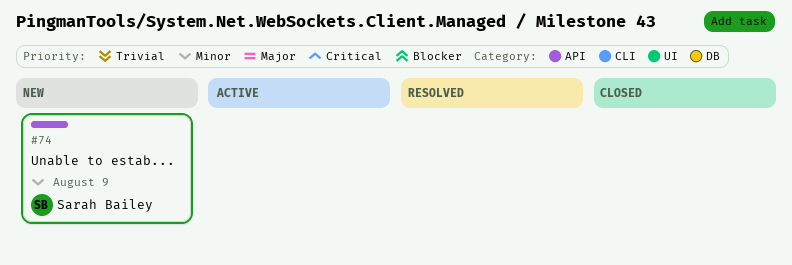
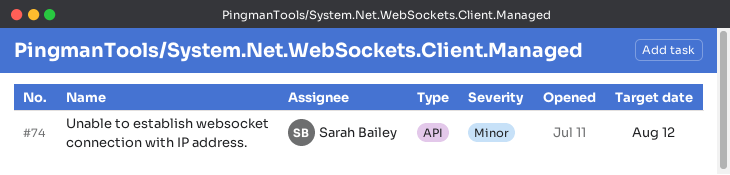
#74, due: Aug 9 -> Aug 12

